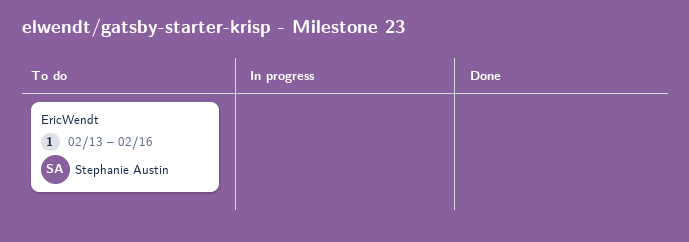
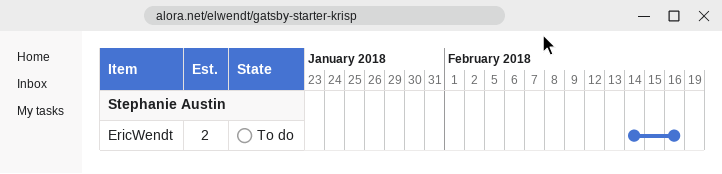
EricWendt, estimate: 1 -> 2
EricWendt, start: Feb 13 -> Feb 14

